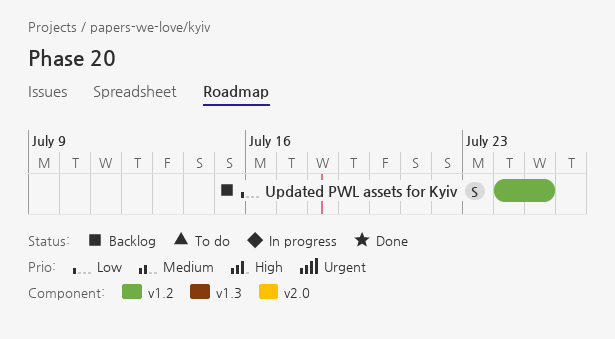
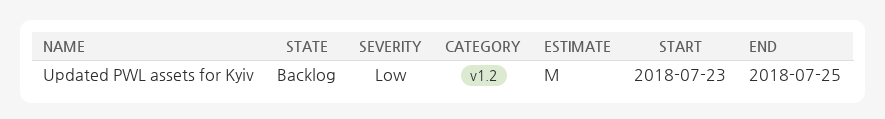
Updated PWL assets for Kyiv, estimate: S -> M
Updated PWL assets for Kyiv, start: Jul 24 -> Jul 23

